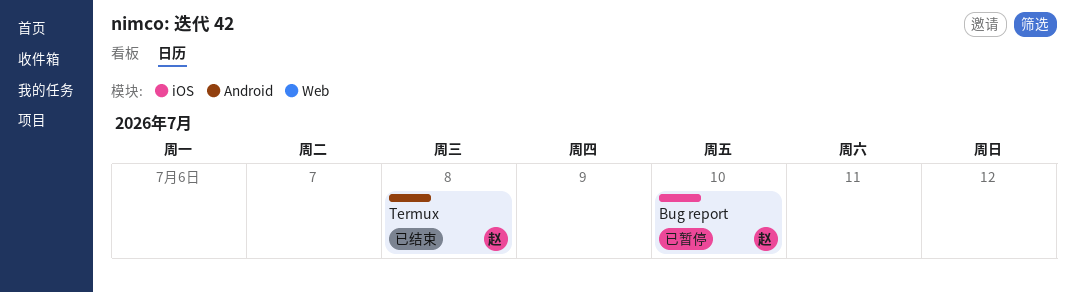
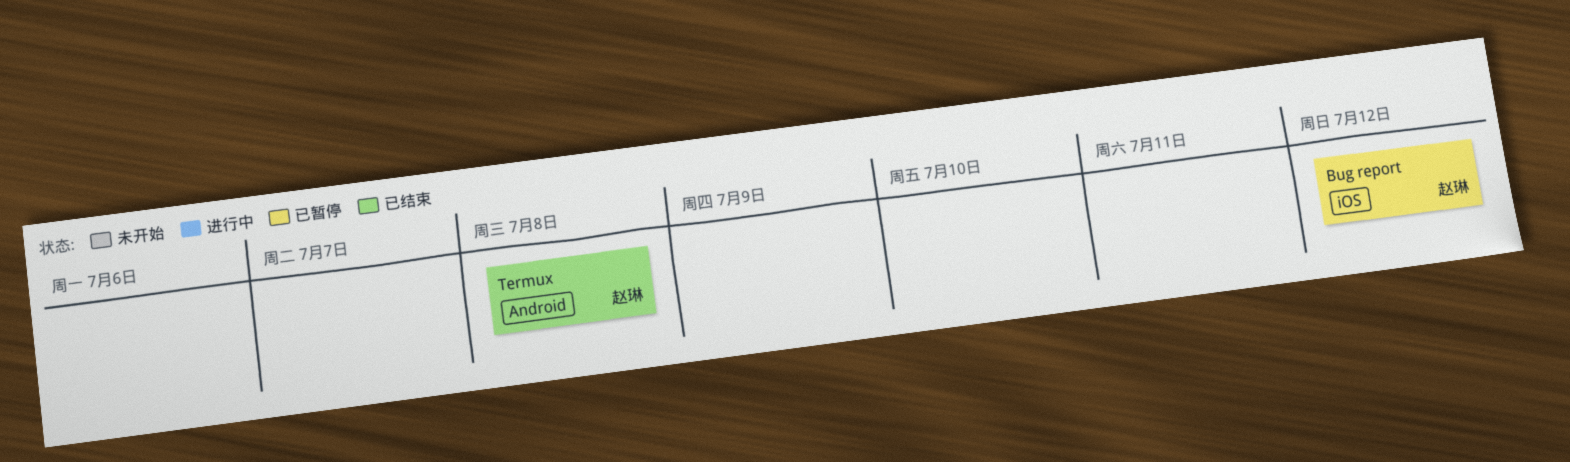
Bug report, due: Jul 10 -> Jul 12

